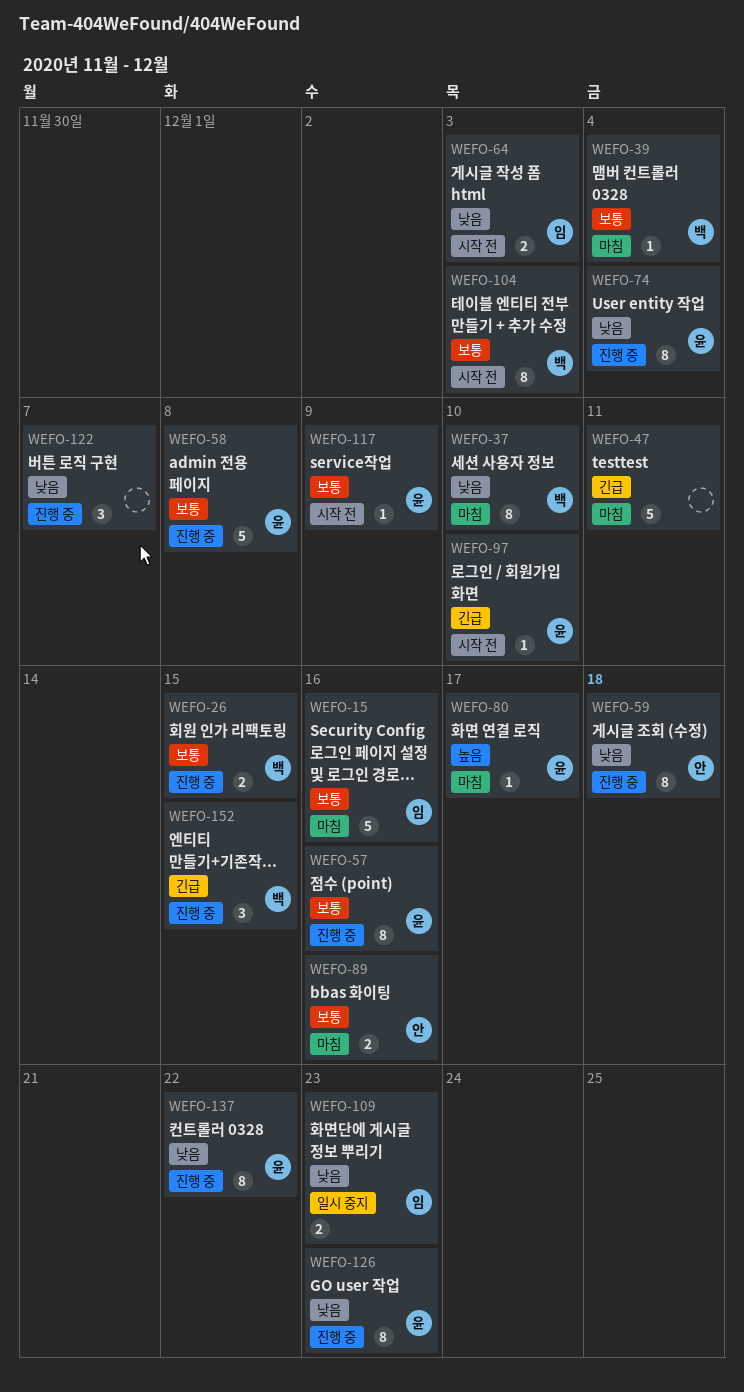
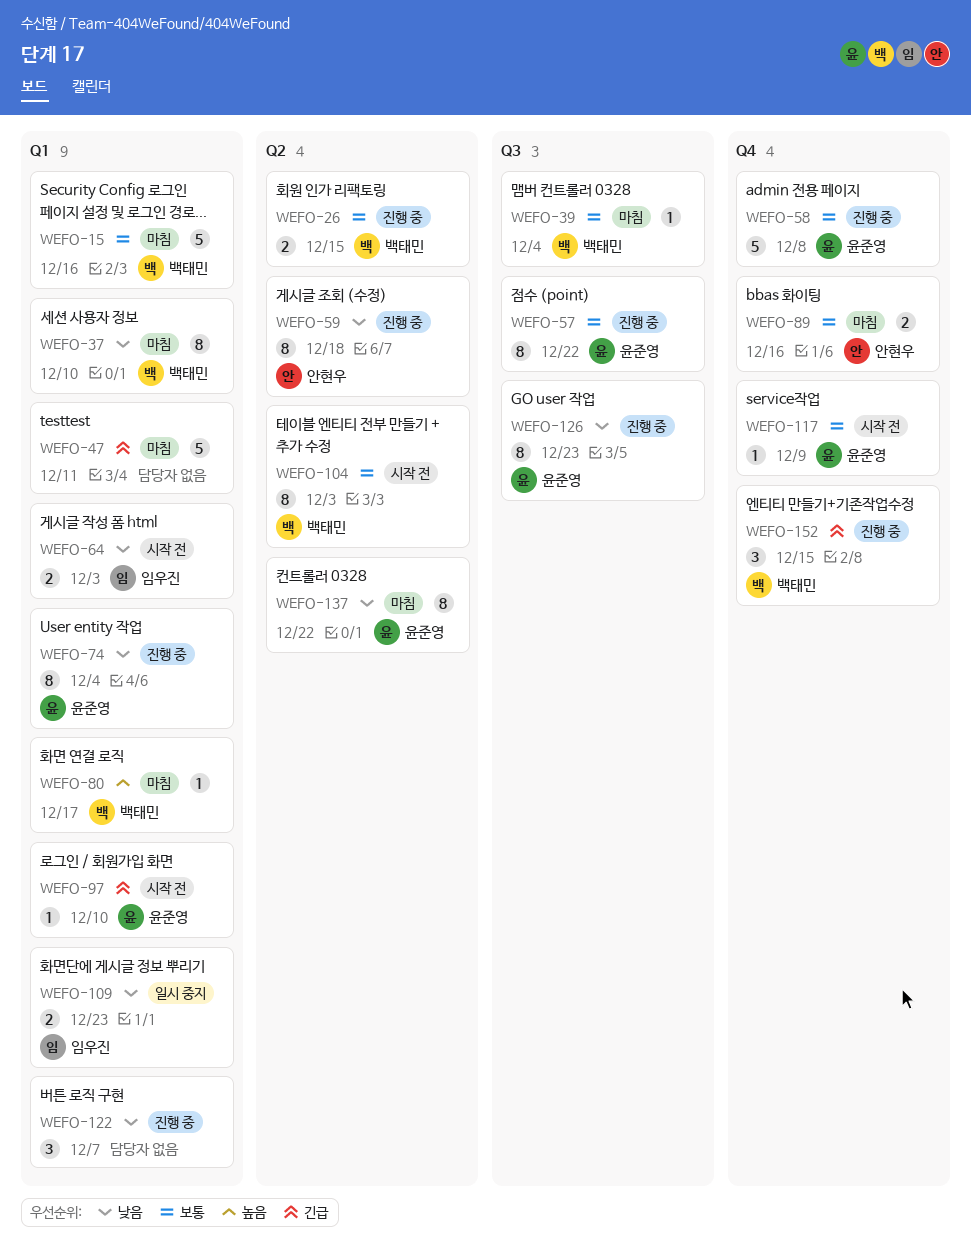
WEFO-15, owner: 임우진 -> 백태민
WEFO-57, due: Dec 16 -> Dec 22
WEFO-80, owner: 윤준영 -> 백태민
WEFO-137, status: 진행 중 -> 마침

